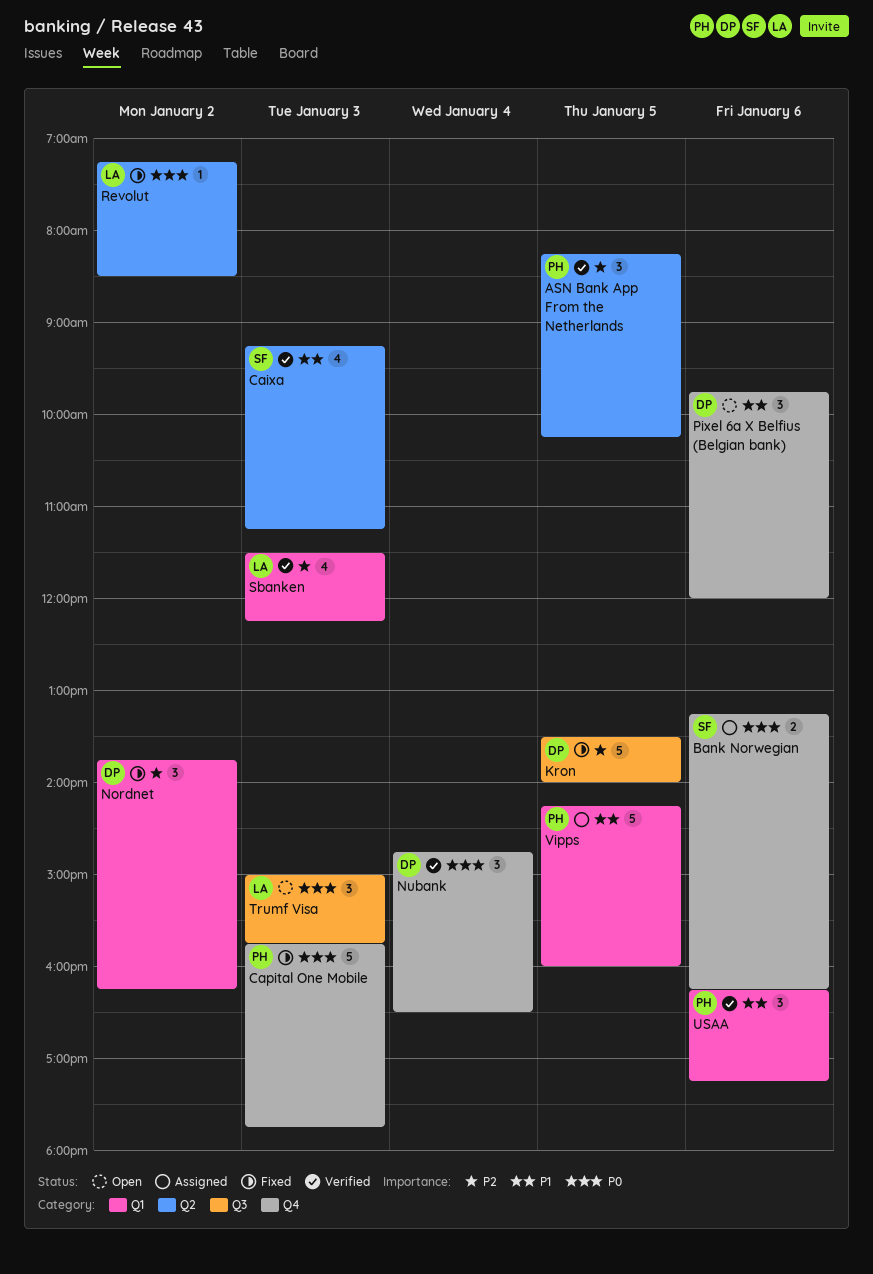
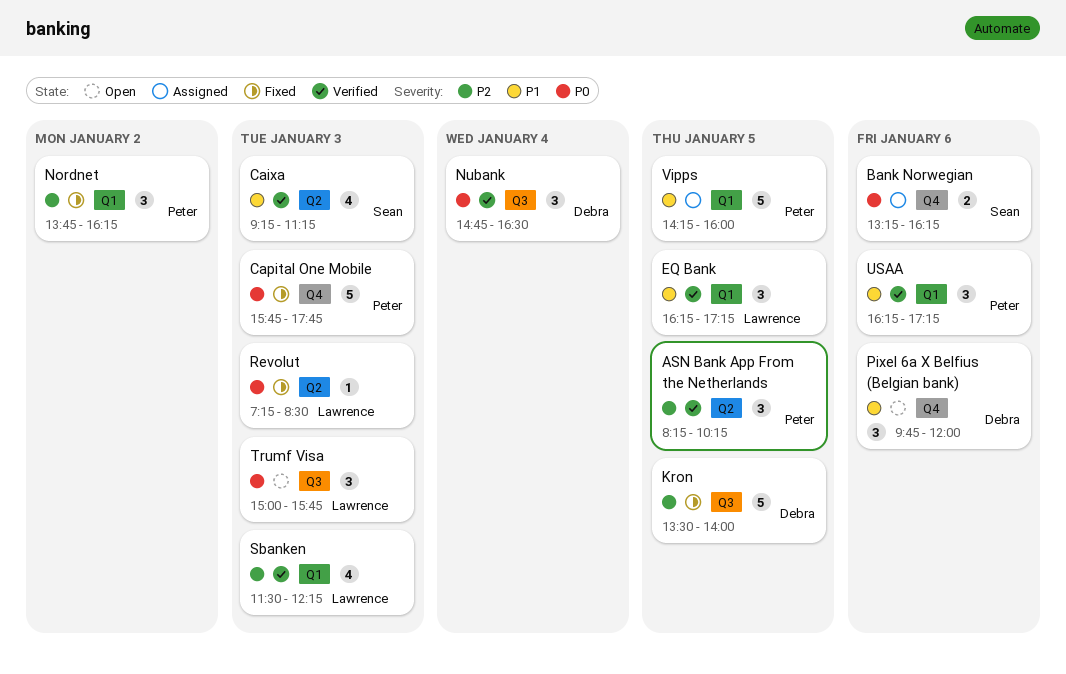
EQ Bank: none -> present
Nordnet, owner: Debra -> Peter
Nubank, label: Q4 -> Q3
Revolut, day: Jan 2 -> Jan 3

